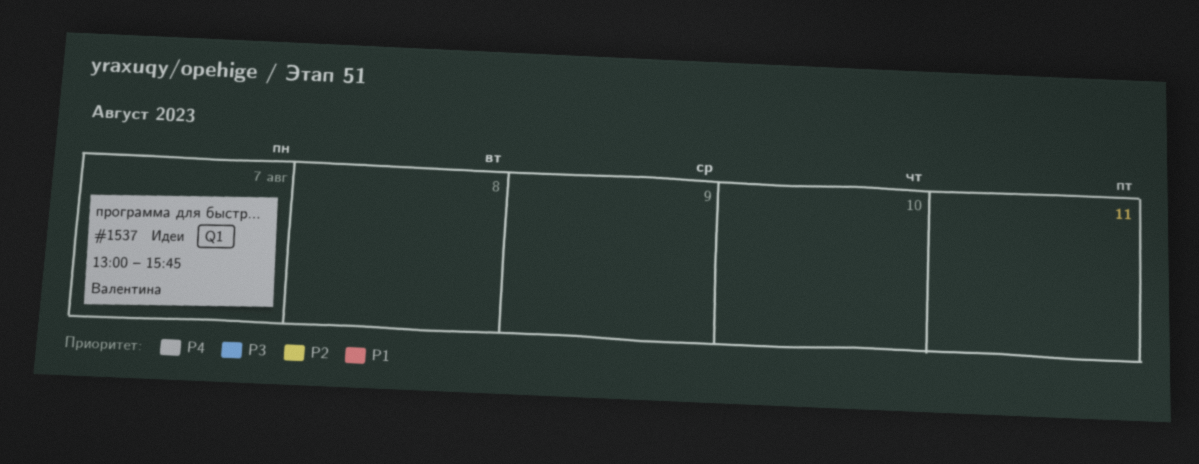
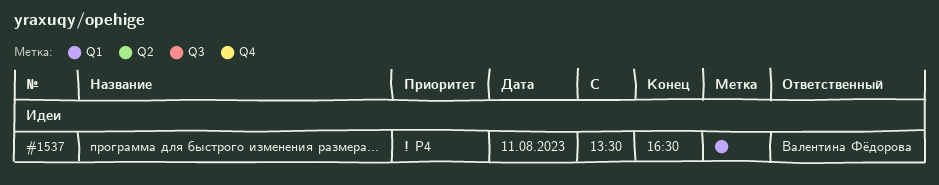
#1537, day: Aug 7 -> Aug 11
#1537, begins: 13:00 -> 13:30
#1537, ends: 15:45 -> 16:30

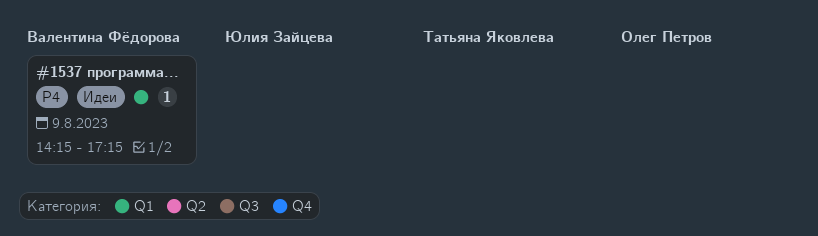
#1537, day: Aug 11 -> Aug 9
#1537, begins: 13:30 -> 14:15
#1537, ends: 16:30 -> 17:15

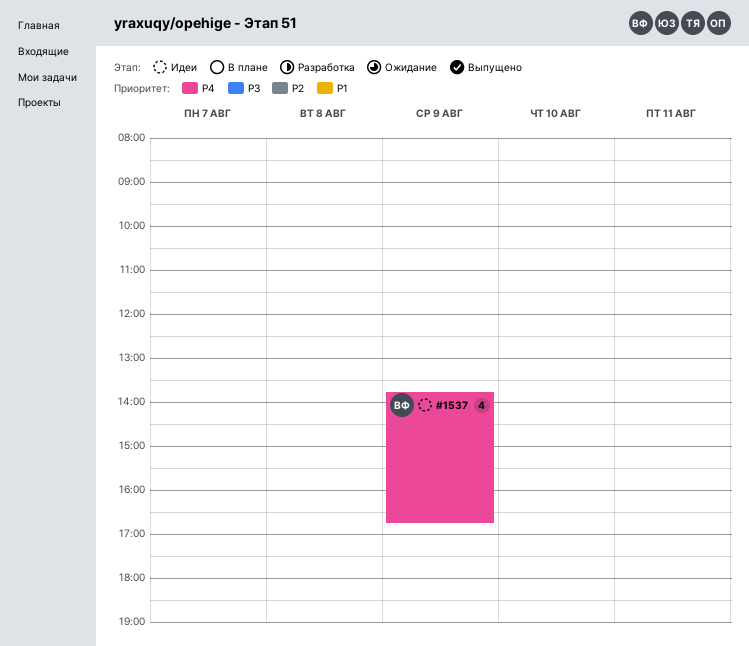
#1537, estimate: 1 -> 4
#1537, begins: 14:15 -> 13:45
#1537, ends: 17:15 -> 16:45

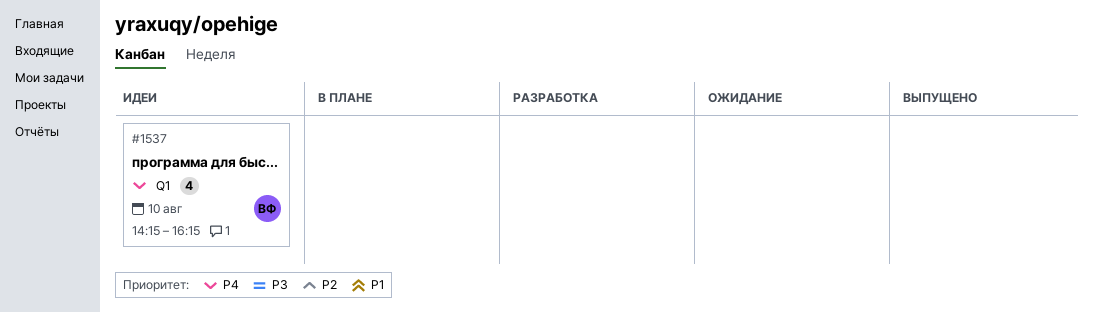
#1537, day: Aug 9 -> Aug 10
#1537, begins: 13:45 -> 14:15
#1537, ends: 16:45 -> 16:15

